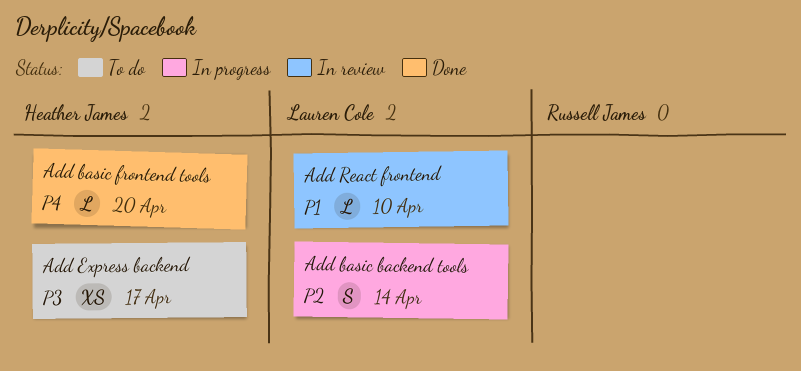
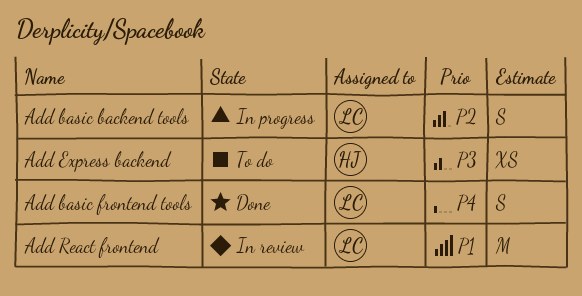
Add basic frontend tools, owner: Heather James -> Lauren Cole
Add basic frontend tools, estimate: L -> S
Add React frontend, estimate: L -> M

